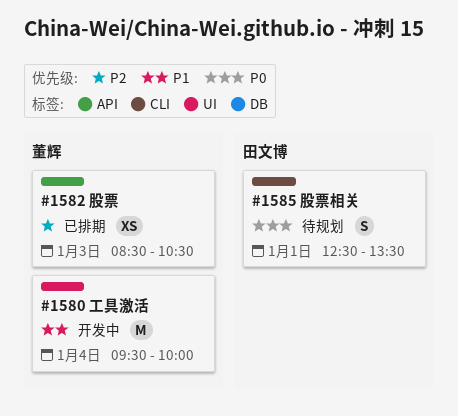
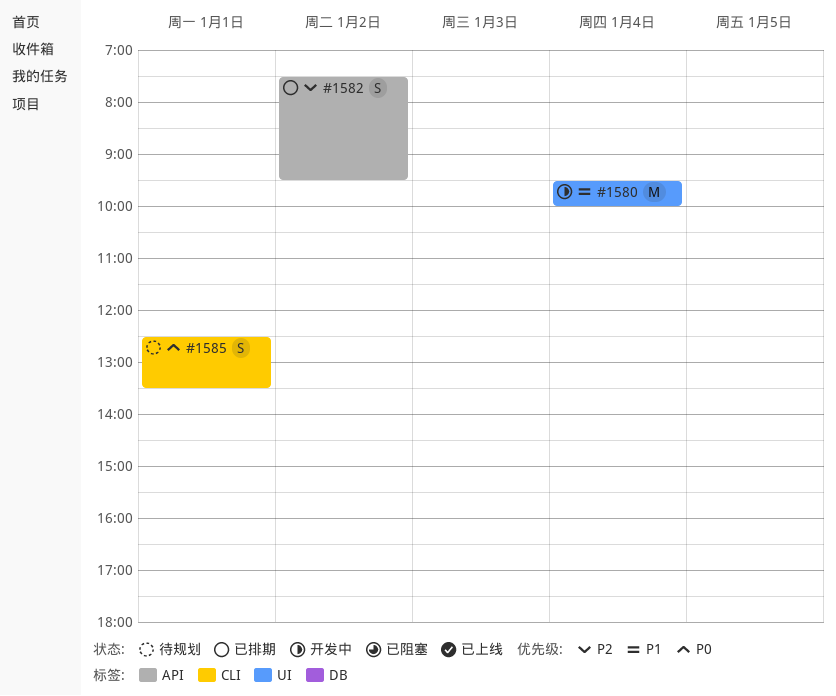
#1582, estimate: XS -> S
#1582, day: Jan 3 -> Jan 2
#1582, begins: 08:30 -> 07:30
#1582, ends: 10:30 -> 09:30

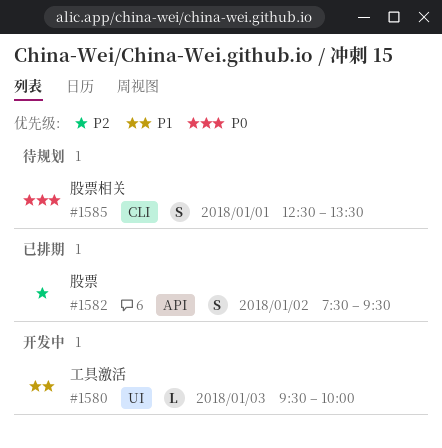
#1580, estimate: M -> L
#1580, day: Jan 4 -> Jan 3

